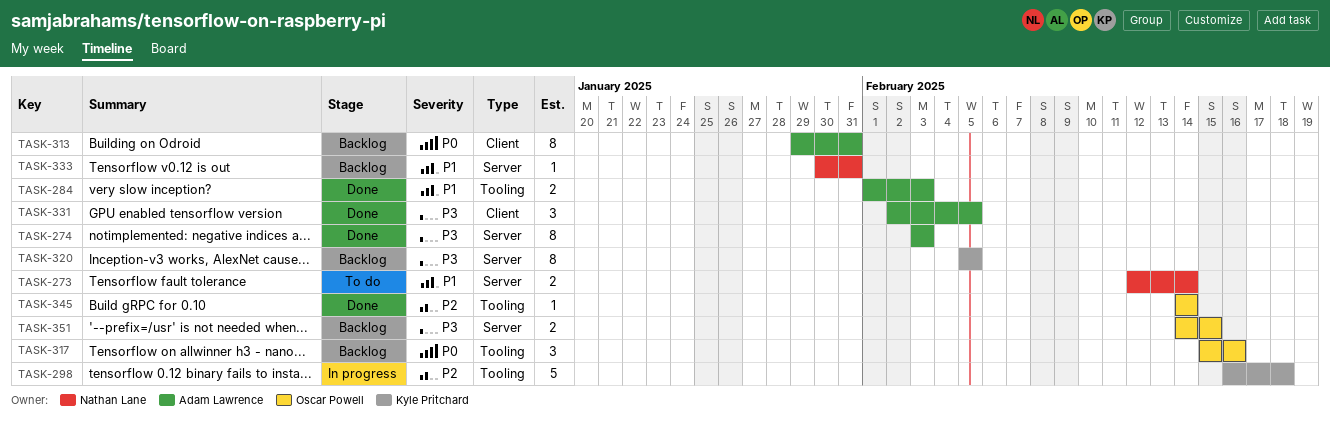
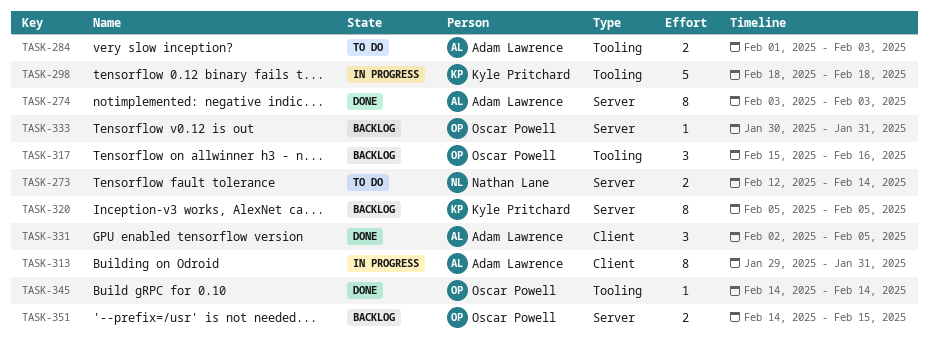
TASK-284, status: Done -> To do
TASK-298, start: Feb 16 -> Feb 18
TASK-313, status: Backlog -> In progress
TASK-333, owner: Nathan Lane -> Oscar Powell

